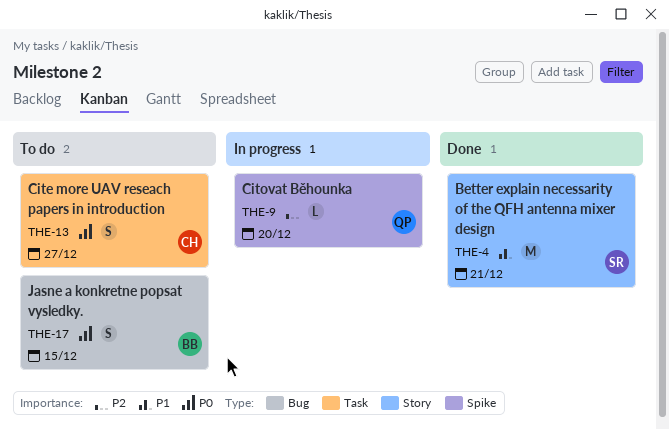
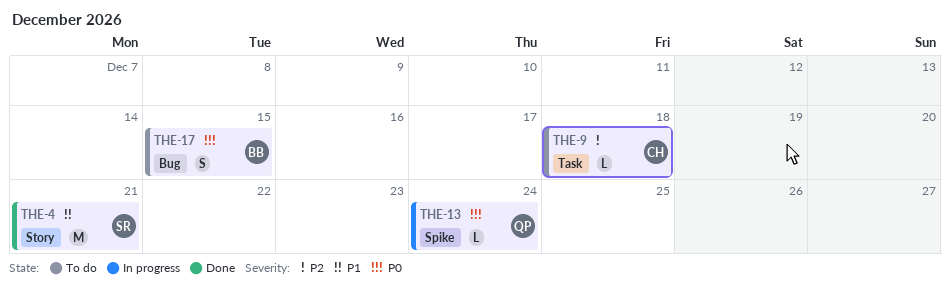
THE-9, status: In progress -> To do
THE-9, owner: QP -> CH
THE-9, label: Spike -> Task
THE-9, due: Dec 20 -> Dec 18
THE-13, status: To do -> In progress
THE-13, owner: CH -> QP
THE-13, label: Task -> Spike
THE-13, estimate: S -> L
THE-13, due: Dec 27 -> Dec 24

